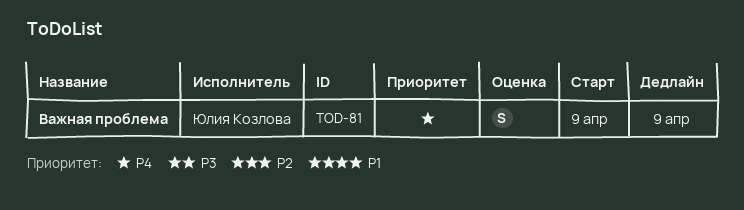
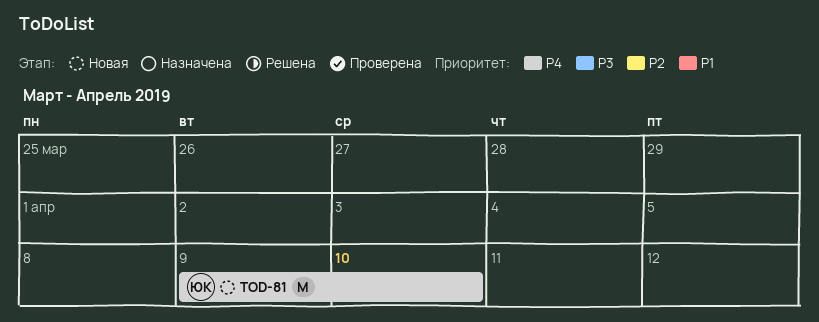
TOD-81, estimate: S -> M
TOD-81, due: Apr 9 -> Apr 10

